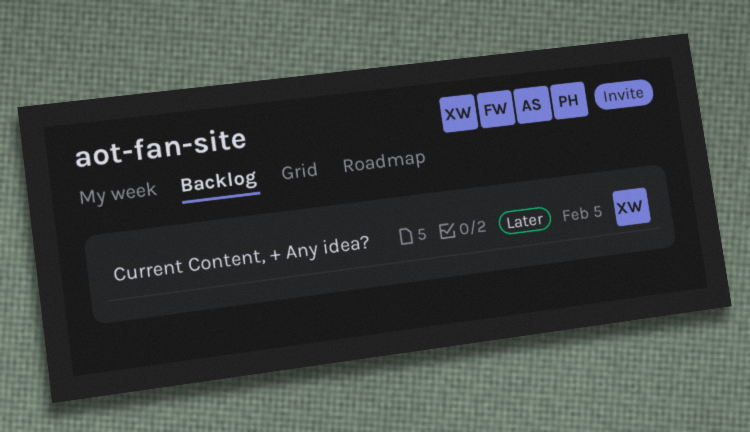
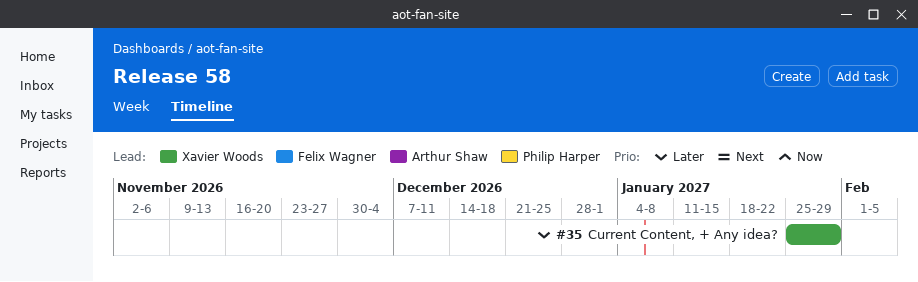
Current Content, + Any idea?, due: Feb 5 -> Jan 29

